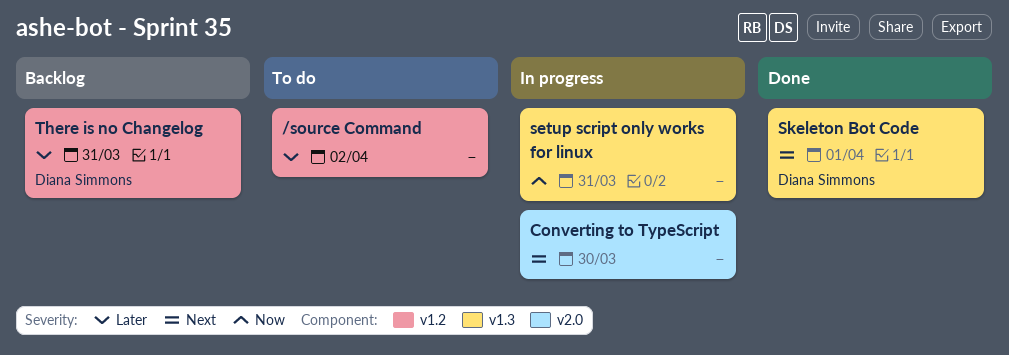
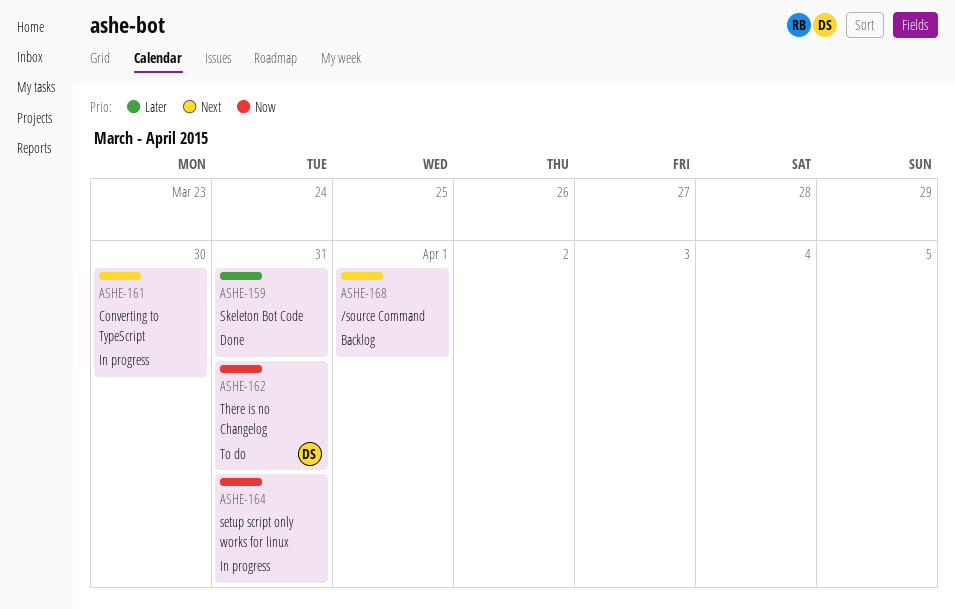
/source Command, status: To do -> Backlog
/source Command, priority: Later -> Next
/source Command, due: Apr 2 -> Apr 1
Skeleton Bot Code, owner: Diana Simmons -> none
Skeleton Bot Code, priority: Next -> Later
Skeleton Bot Code, due: Apr 1 -> Mar 31
There is no Changelog, status: Backlog -> To do
There is no Changelog, priority: Later -> Now

